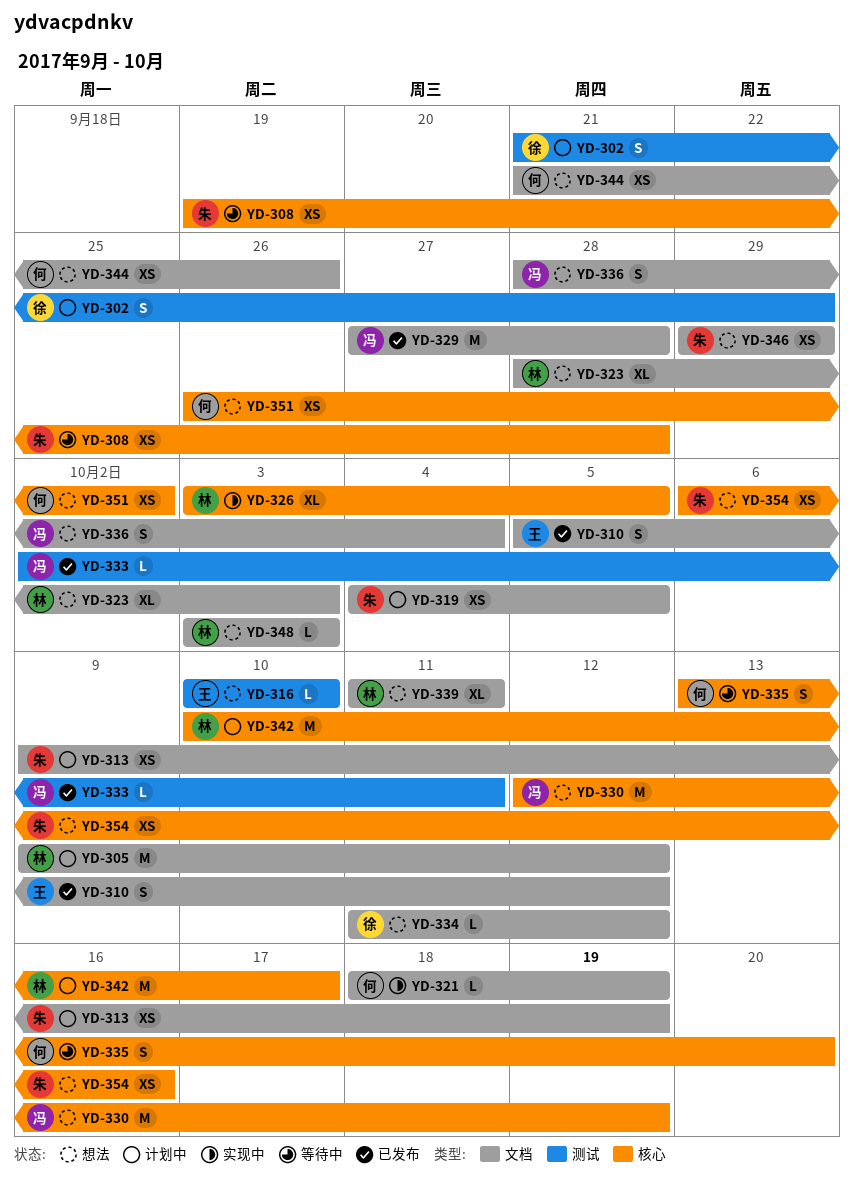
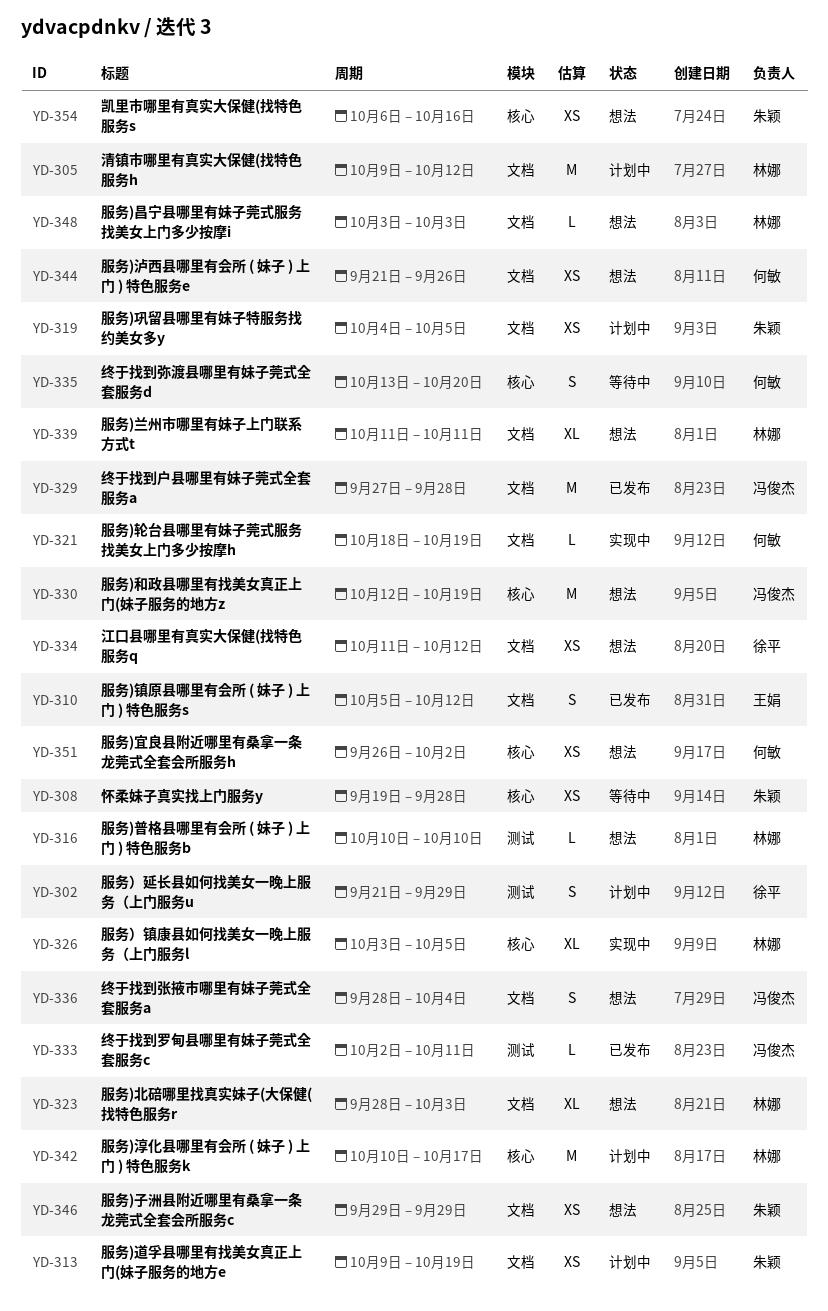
YD-316, owner: 王娟 -> 林娜
YD-334, estimate: L -> XS

